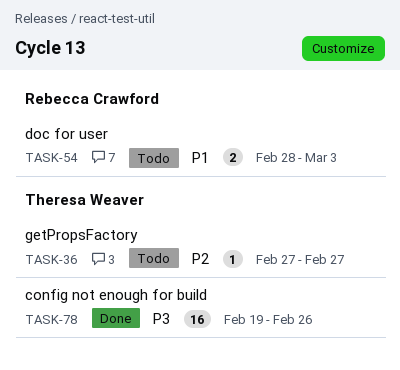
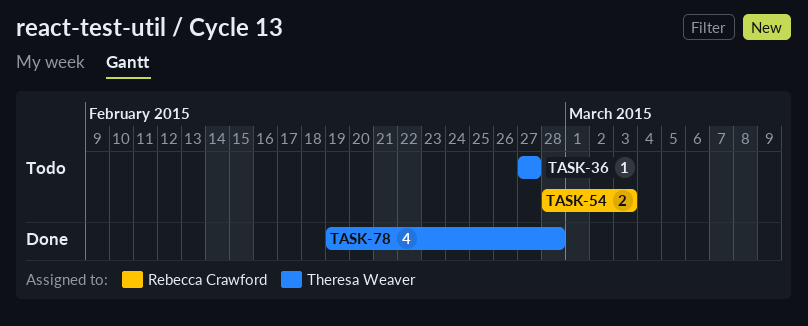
TASK-78, estimate: 16 -> 4
TASK-78, due: Feb 26 -> Feb 28

